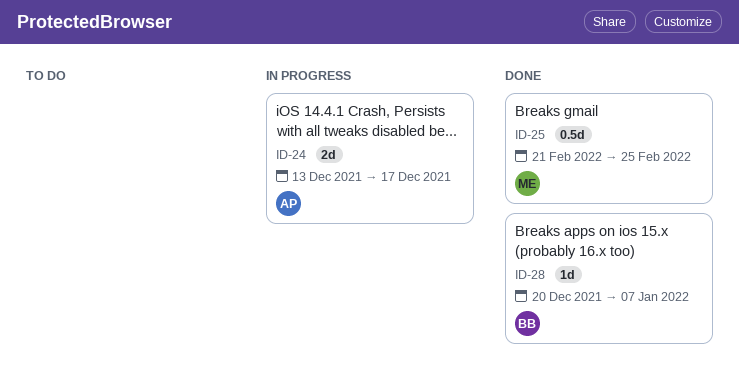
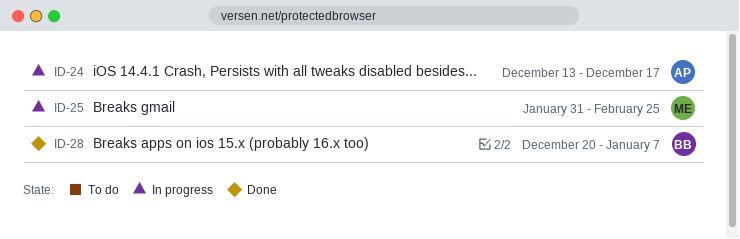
ID-25, status: Done -> In progress
ID-25, start: Feb 21 -> Jan 31

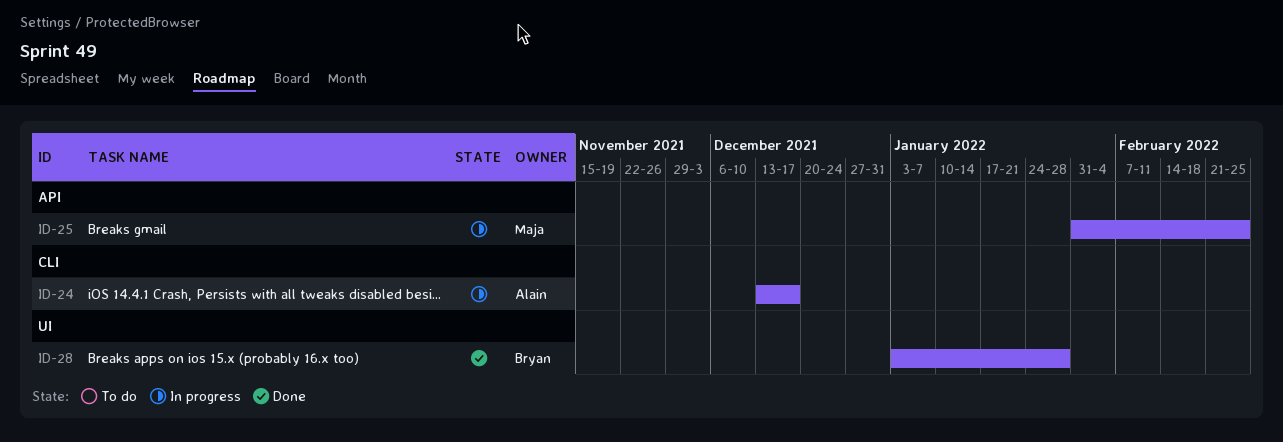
ID-28, start: Dec 20 -> Jan 3
ID-28, due: Jan 7 -> Jan 28

